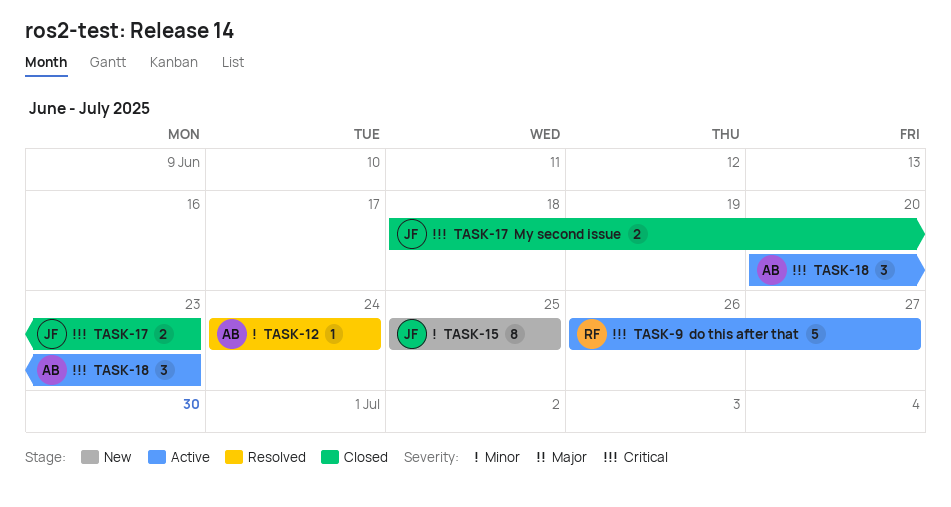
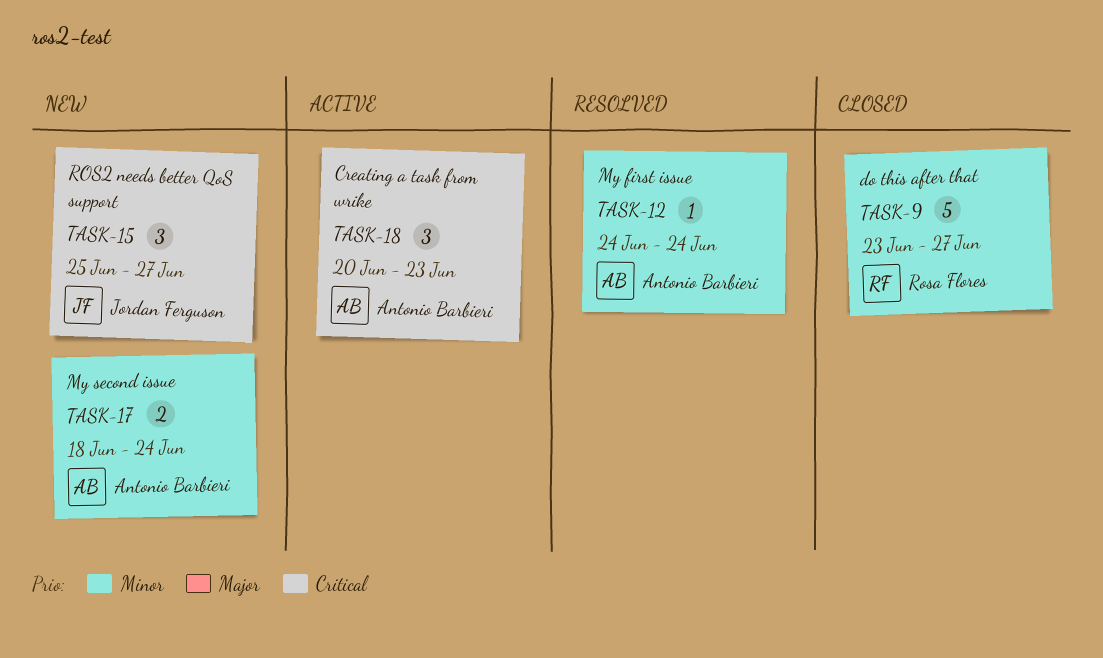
TASK-9, status: Active -> Closed
TASK-9, priority: Critical -> Minor
TASK-9, start: Jun 26 -> Jun 23
TASK-15, priority: Minor -> Critical
TASK-15, estimate: 8 -> 3
TASK-15, due: Jun 25 -> Jun 27
TASK-17, status: Closed -> New
TASK-17, owner: Jordan Ferguson -> Antonio Barbieri
TASK-17, priority: Critical -> Minor
TASK-17, due: Jun 23 -> Jun 24

